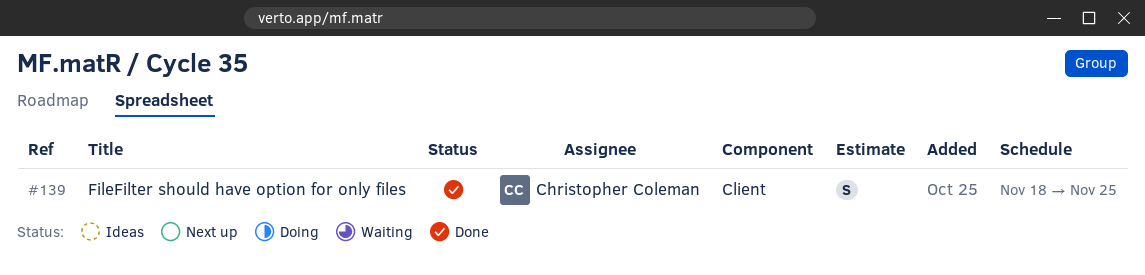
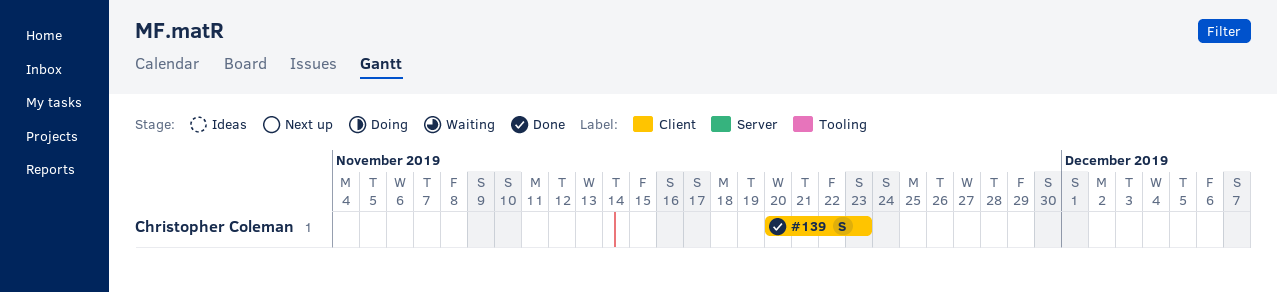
#139, start: Nov 18 -> Nov 20
#139, due: Nov 25 -> Nov 23

